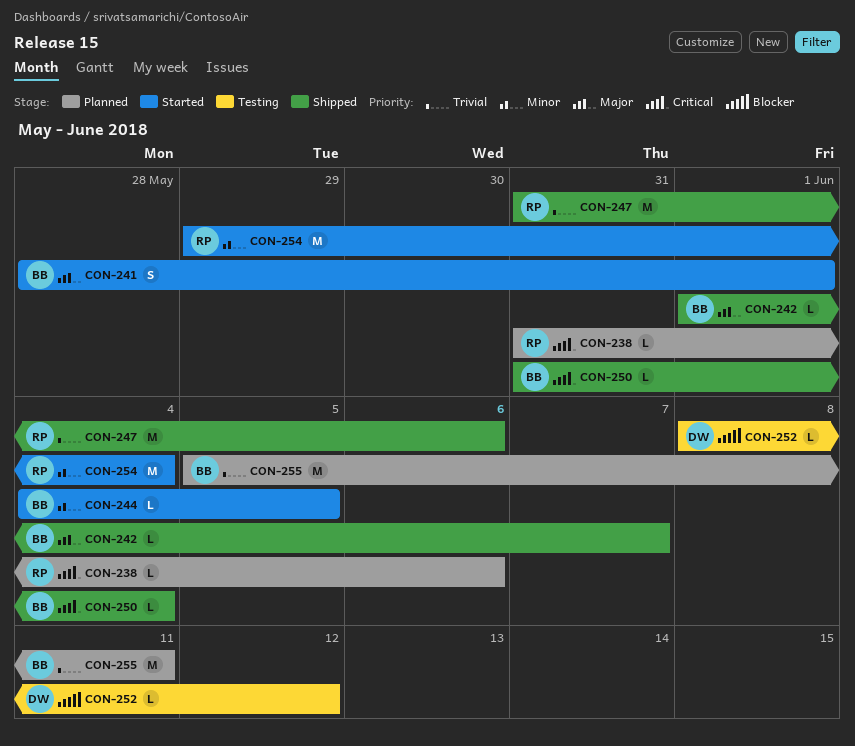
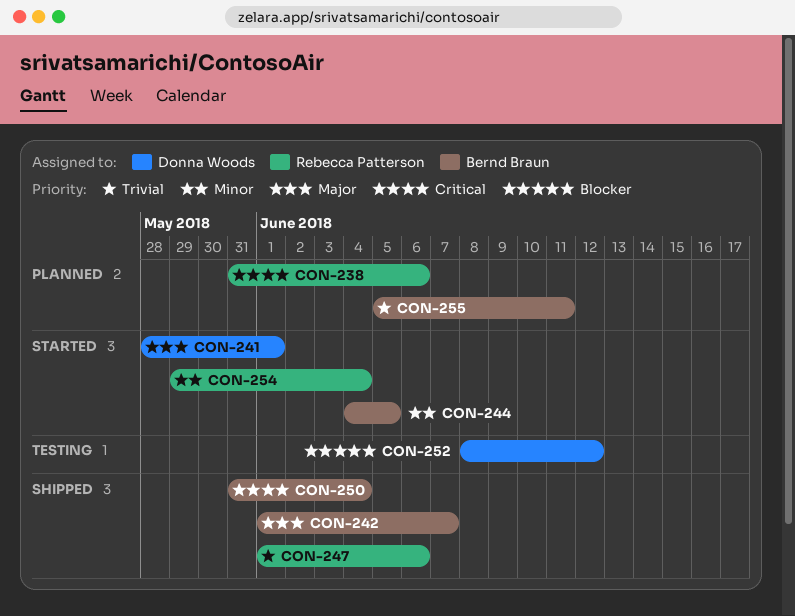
CON-241, owner: Bernd Braun -> Donna Woods
CON-247, start: May 31 -> Jun 1

